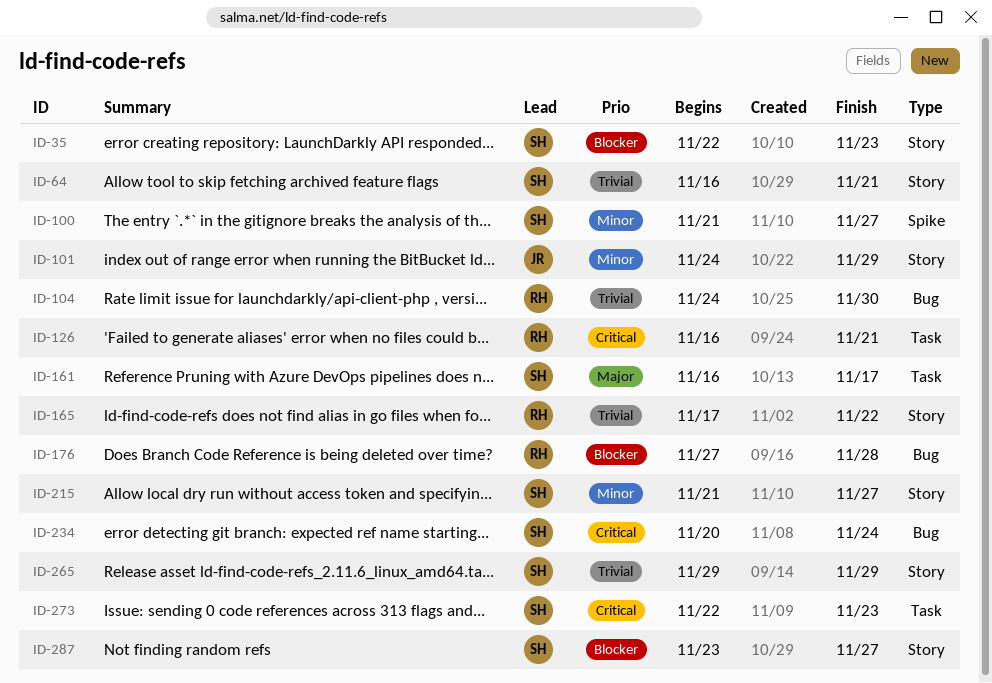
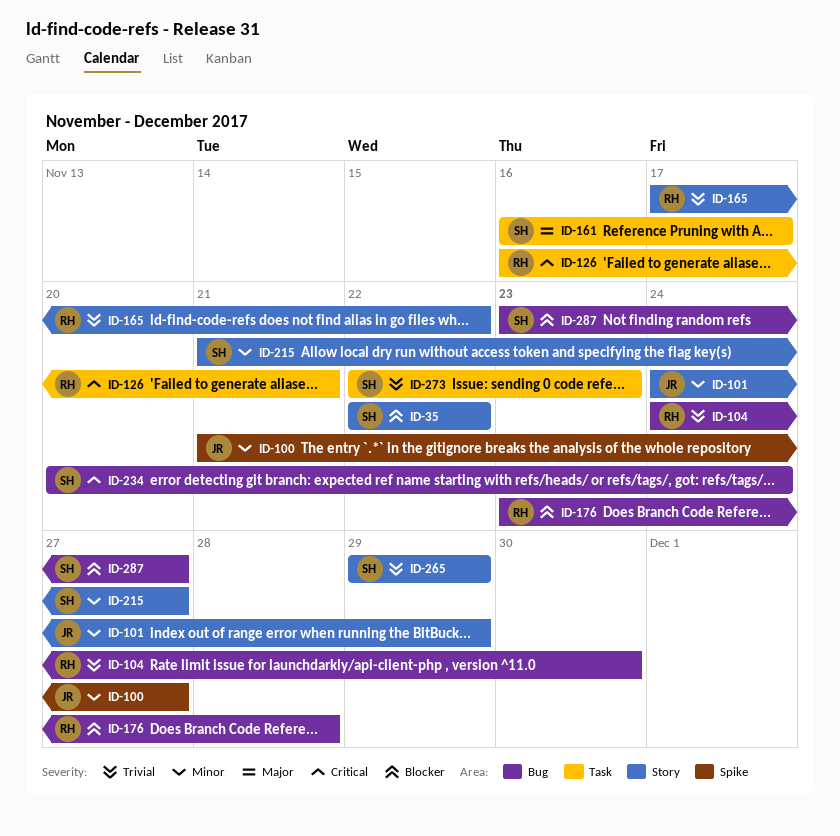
ID-35, due: Nov 23 -> Nov 22
ID-64: present -> none
ID-100, owner: SH -> JR
ID-176, start: Nov 27 -> Nov 23
ID-273, priority: Critical -> Trivial
ID-287, label: Story -> Bug

